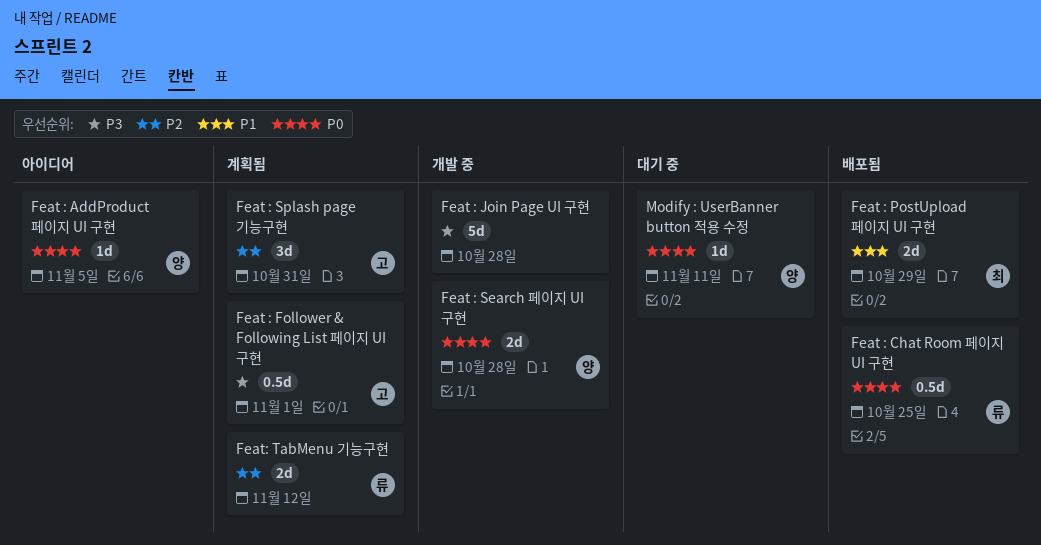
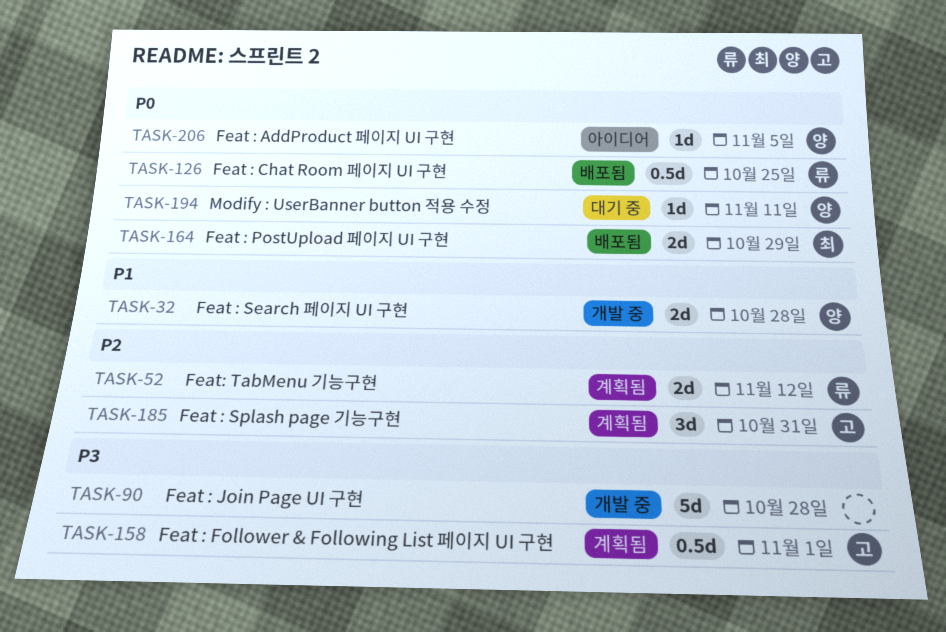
Feat : PostUpload 페이지 UI 구현, priority: P1 -> P0
Feat : Search 페이지 UI 구현, priority: P0 -> P1

